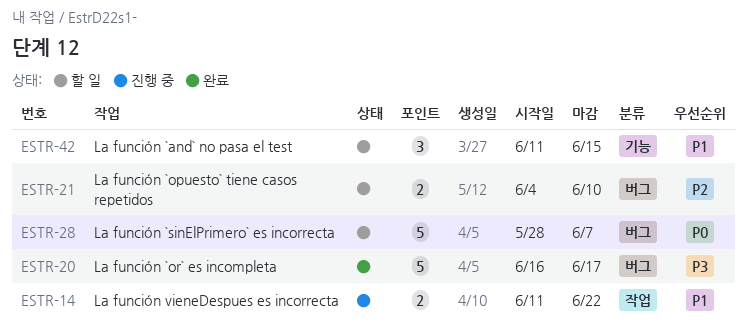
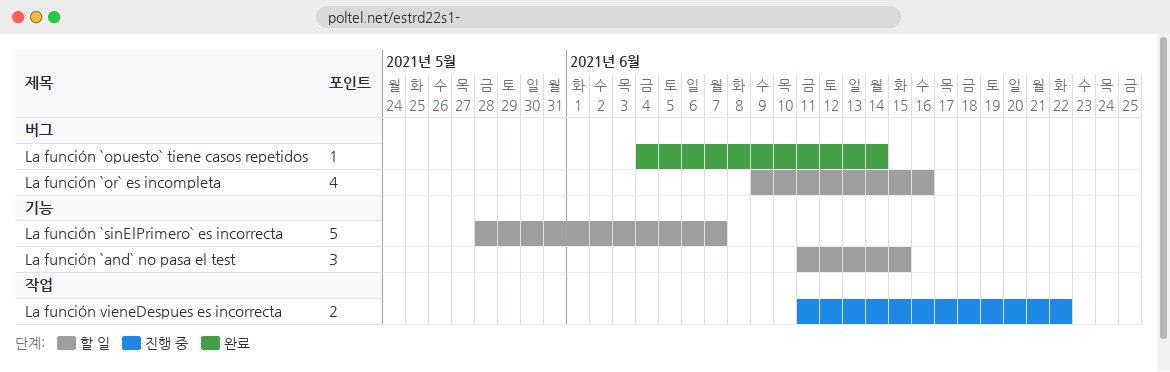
La función `opuesto` tiene casos repetidos, status: 할 일 -> 완료
La función `opuesto` tiene casos repetidos, estimate: 2 -> 1
La función `opuesto` tiene casos repetidos, due: Jun 10 -> Jun 14
La función `or` es incompleta, status: 완료 -> 할 일
La función `or` es incompleta, estimate: 5 -> 4
La función `or` es incompleta, start: Jun 16 -> Jun 9
La función `or` es incompleta, due: Jun 17 -> Jun 16
La función `sinElPrimero` es incorrecta, label: 버그 -> 기능

